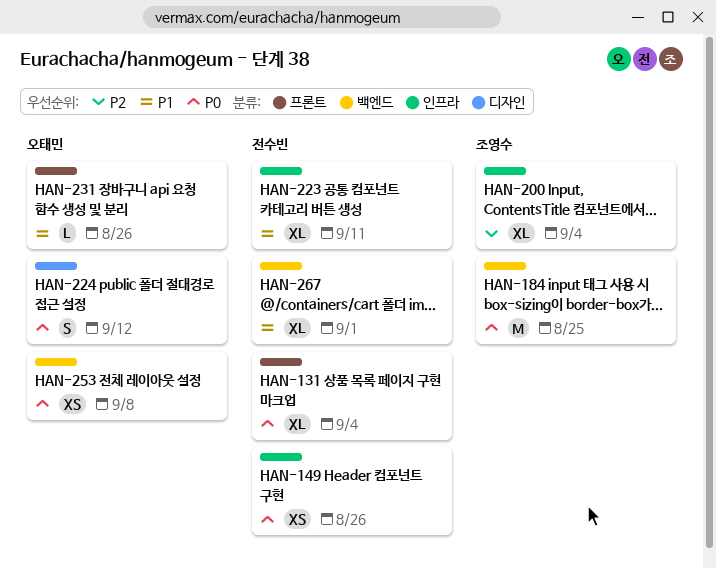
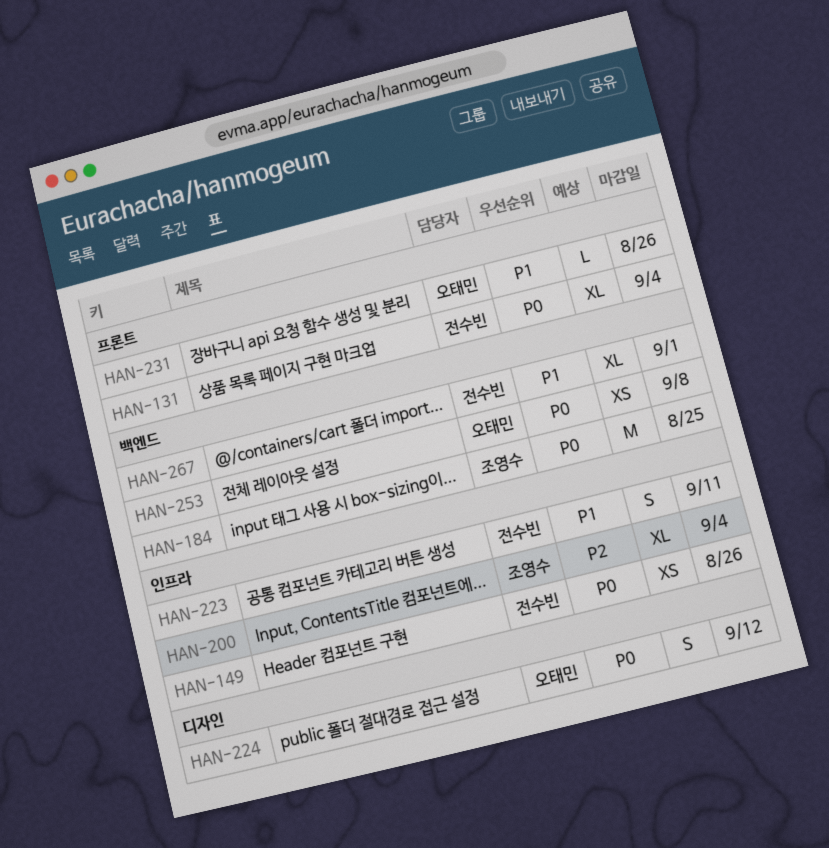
HAN-223, estimate: XL -> S

